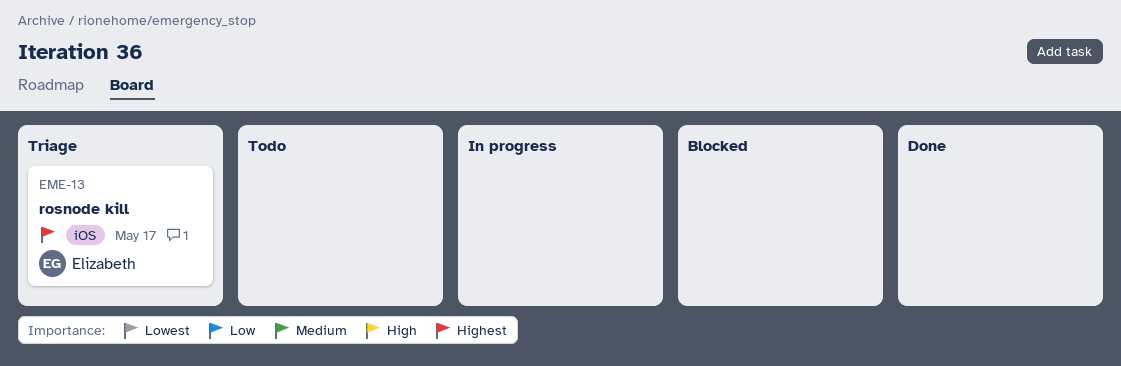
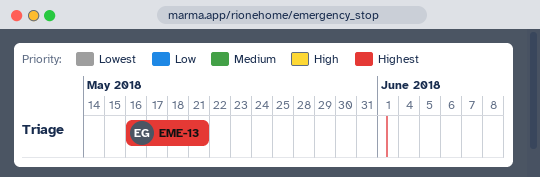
EME-13, due: May 17 -> May 21

